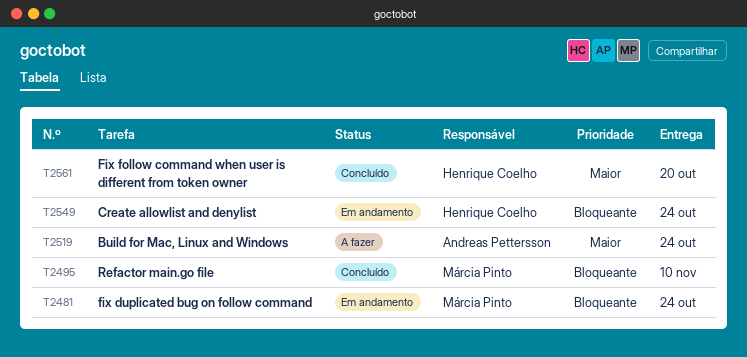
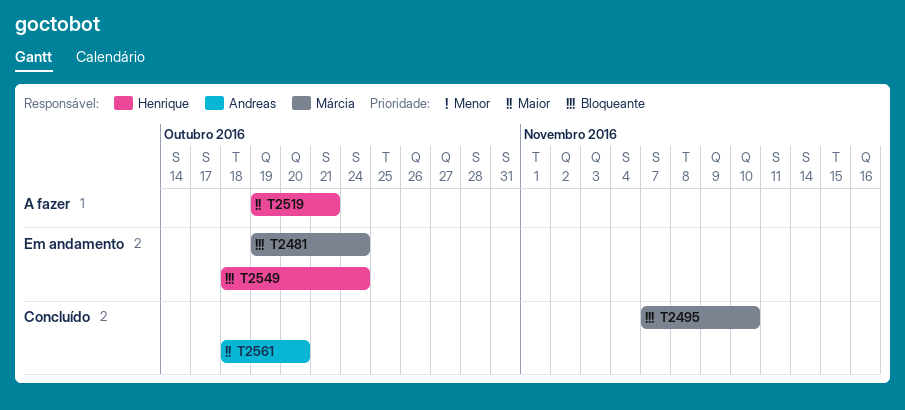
T2519, owner: Andreas Pettersson -> Henrique Coelho
T2519, due: Oct 24 -> Oct 21
T2561, owner: Henrique Coelho -> Andreas Pettersson

